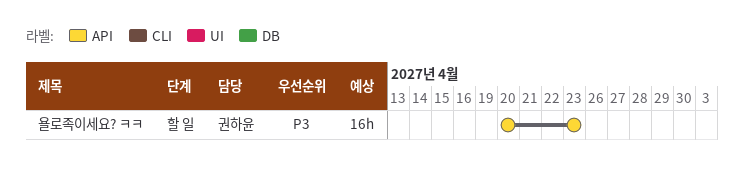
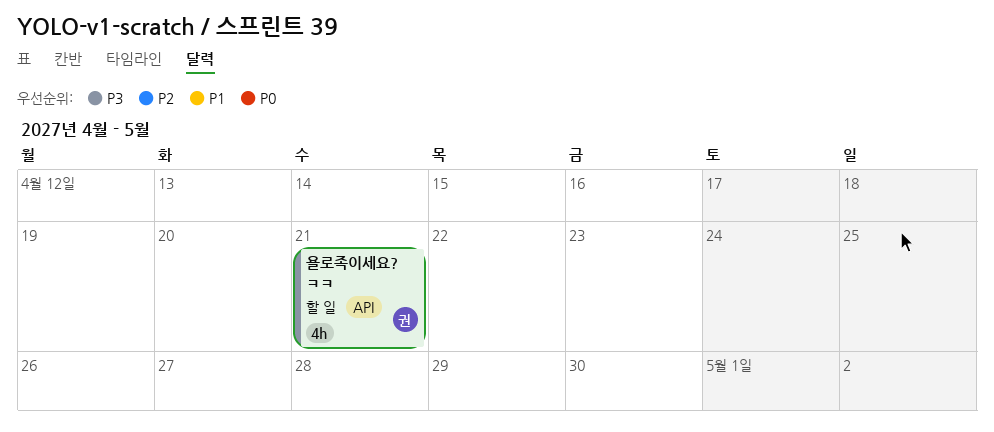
욜로족이세요? ㅋㅋ, estimate: 16h -> 4h
욜로족이세요? ㅋㅋ, due: Apr 23 -> Apr 21

